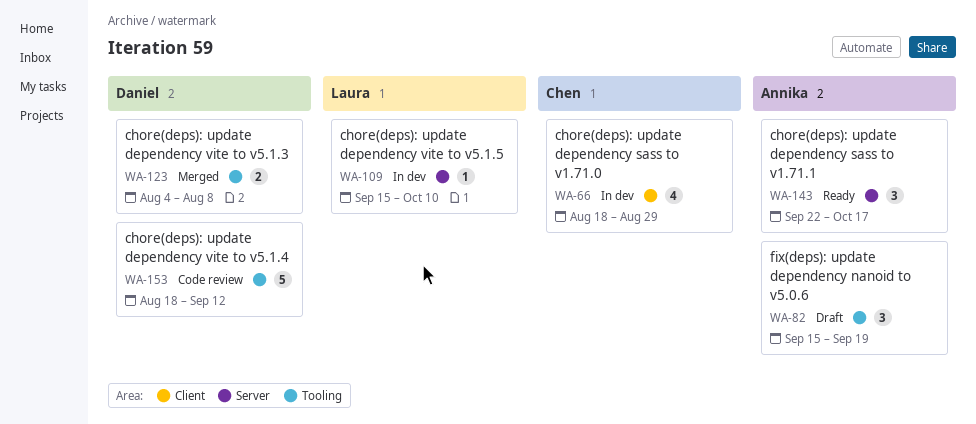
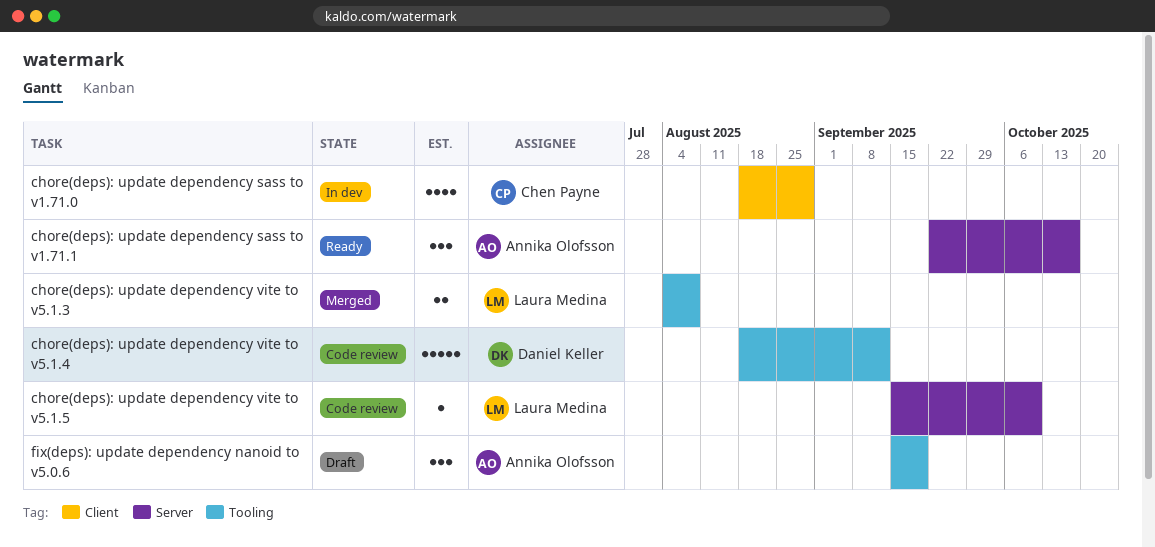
chore(deps): update dependency vite to v5.1.3, owner: Daniel Keller -> Laura Medina
chore(deps): update dependency vite to v5.1.5, status: In dev -> Code review

